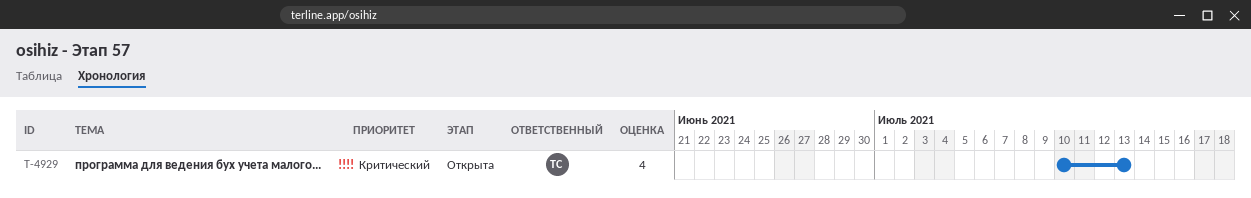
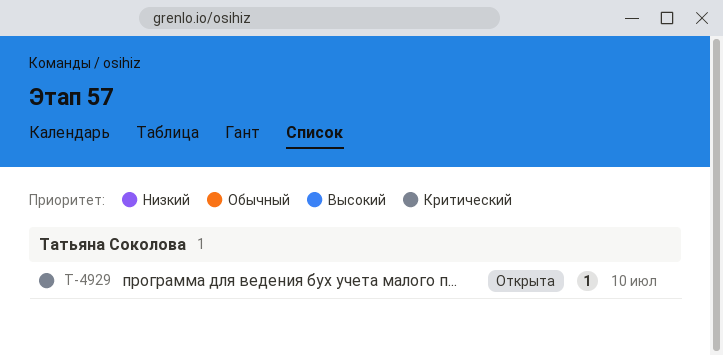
T-4929, estimate: 4 -> 1
T-4929, due: Jul 13 -> Jul 10

